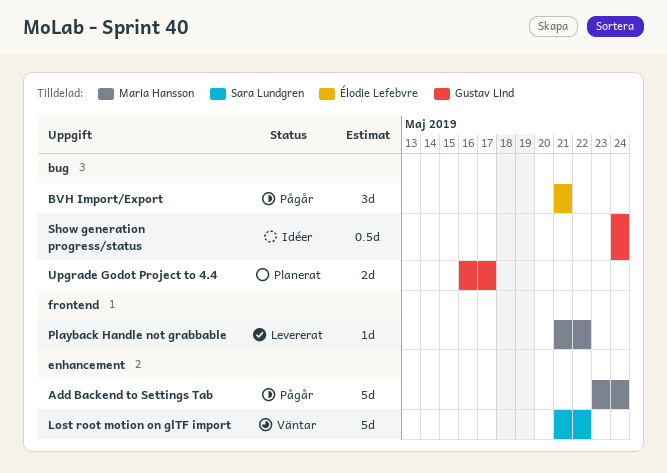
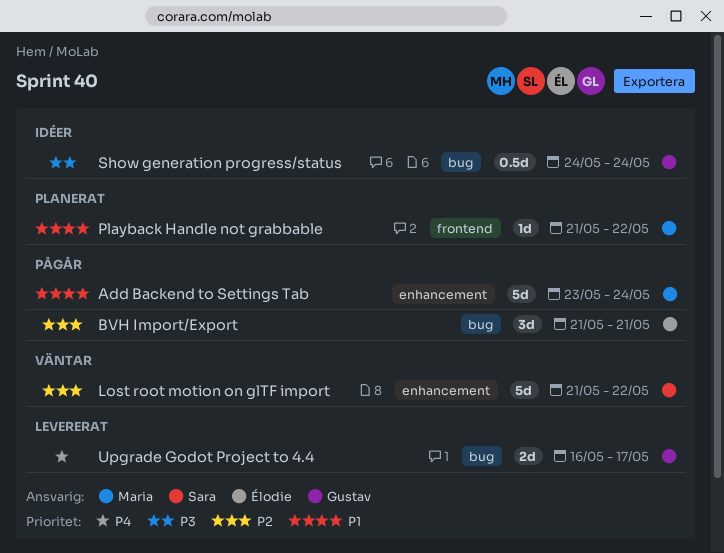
Playback Handle not grabbable, status: Levererat -> Planerat
Upgrade Godot Project to 4.4, status: Planerat -> Levererat

